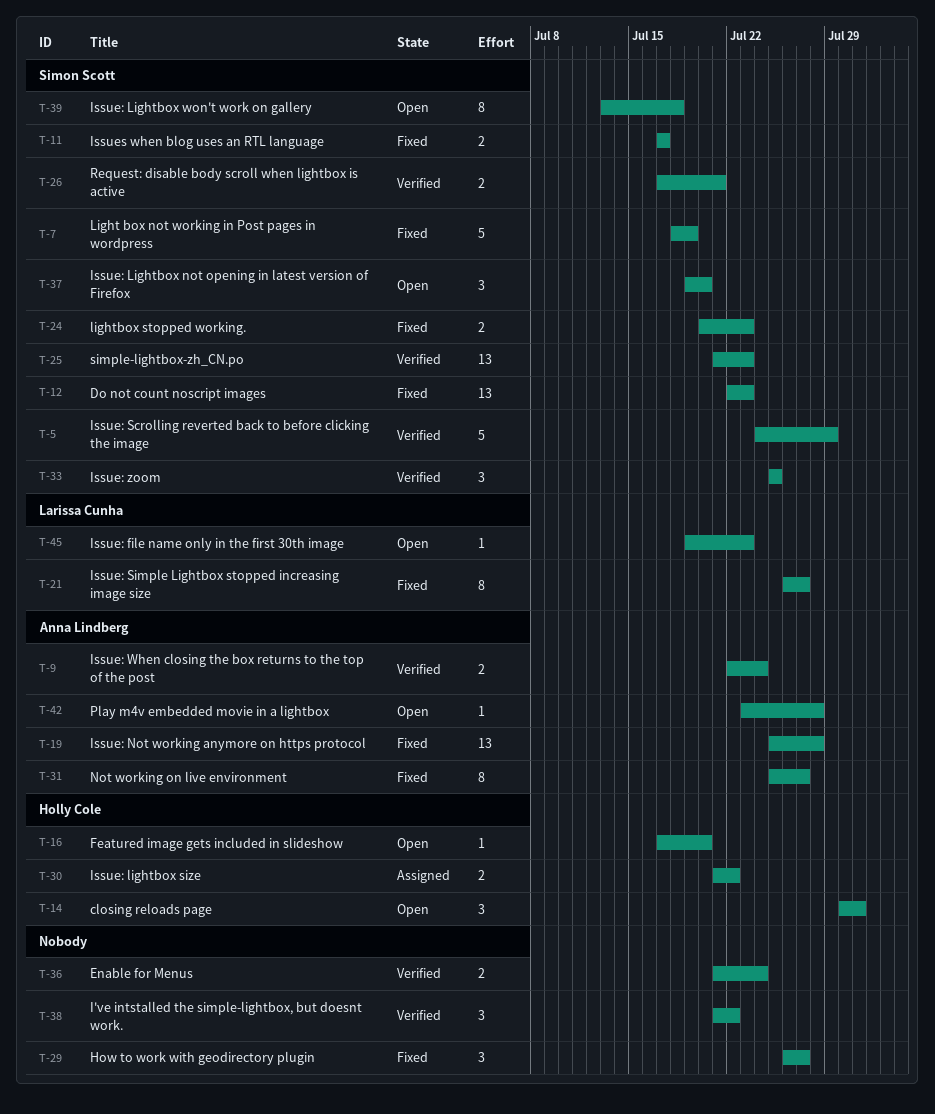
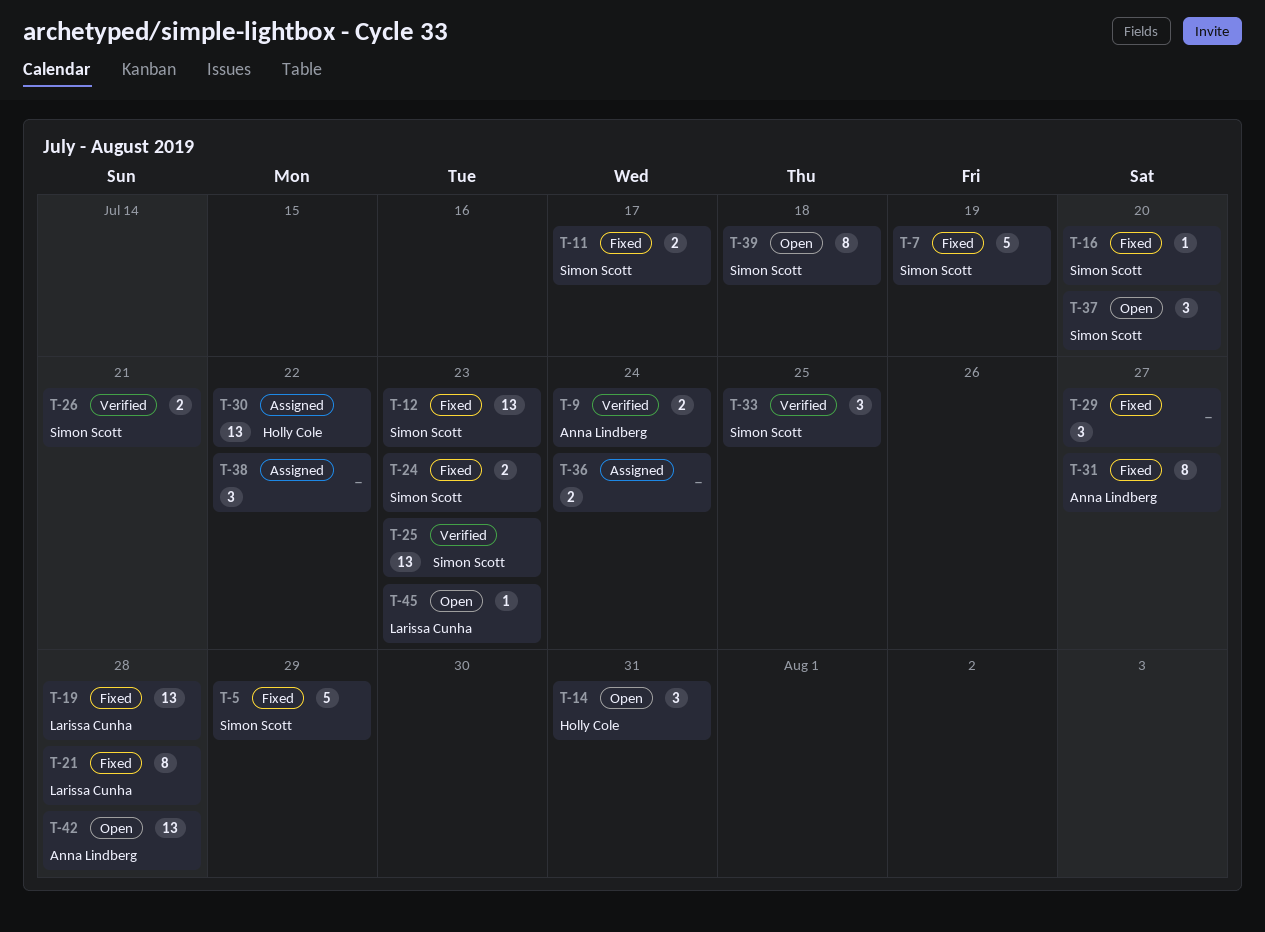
T-5, status: Verified -> Fixed
T-16, status: Open -> Fixed
T-16, owner: Holly Cole -> Simon Scott
T-19, owner: Anna Lindberg -> Larissa Cunha
T-21, due: Jul 27 -> Jul 28
T-30, estimate: 2 -> 13
T-36, status: Verified -> Assigned
T-38, status: Verified -> Assigned
T-42, estimate: 1 -> 13

